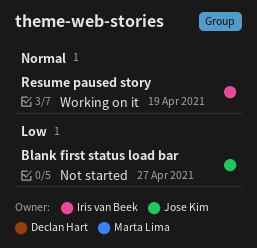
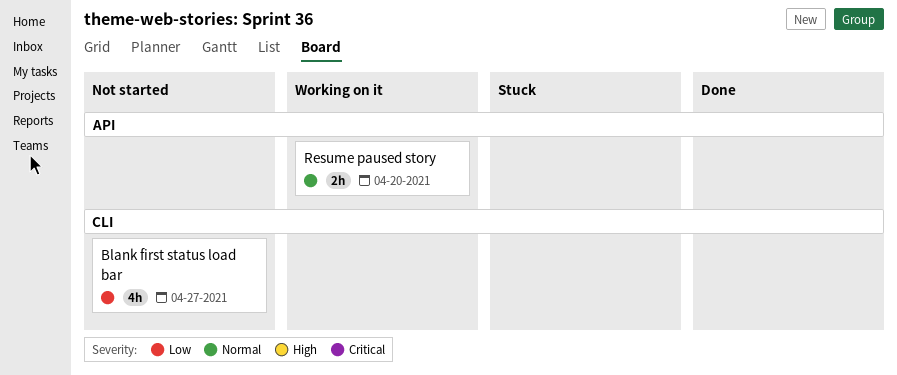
Resume paused story, due: Apr 19 -> Apr 20

